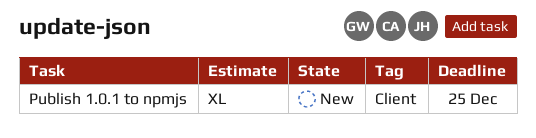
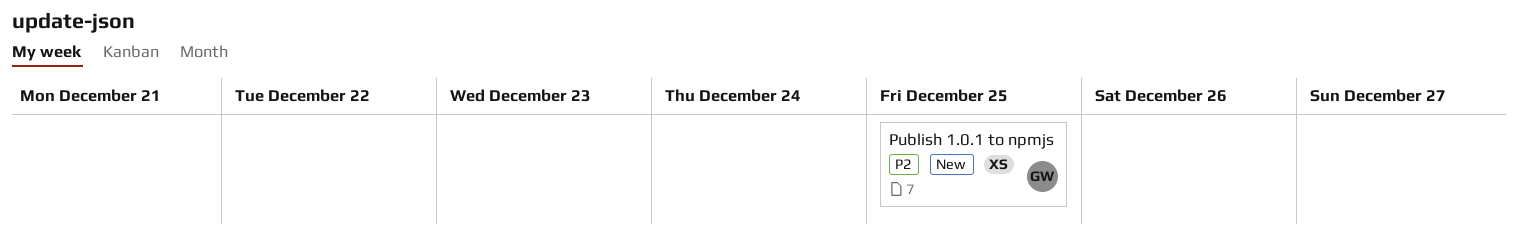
Publish 1.0.1 to npmjs, estimate: XL -> XS

